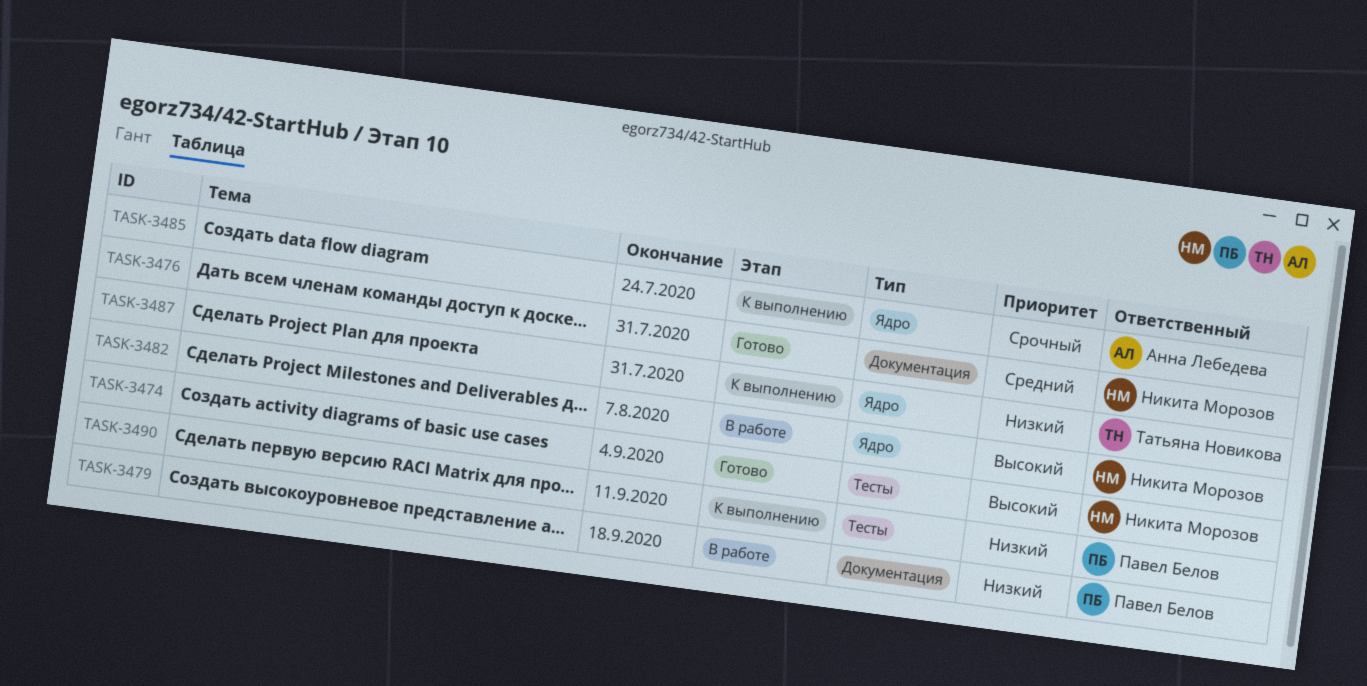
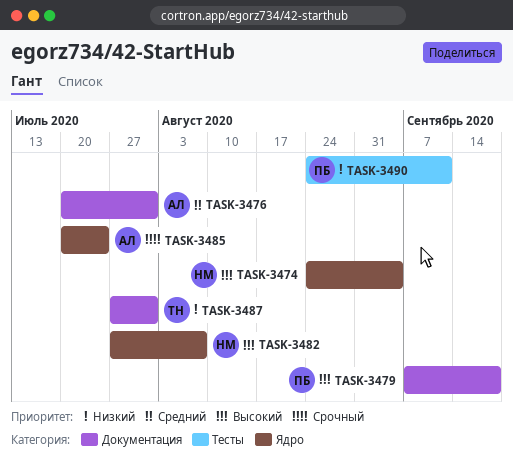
TASK-3474, label: Тесты -> Ядро
TASK-3476, owner: Никита Морозов -> Анна Лебедева
TASK-3479, priority: Низкий -> Высокий
TASK-3487, label: Ядро -> Документация

